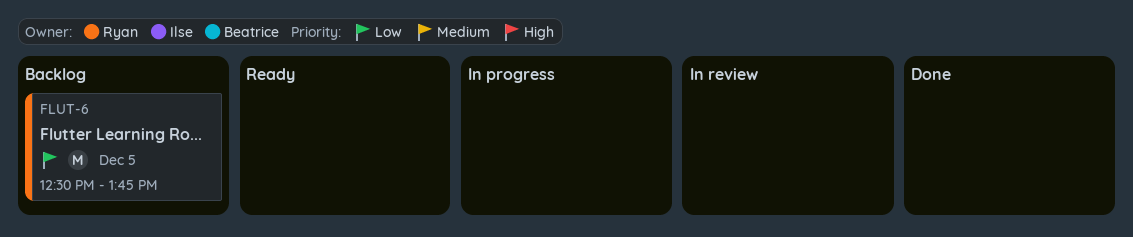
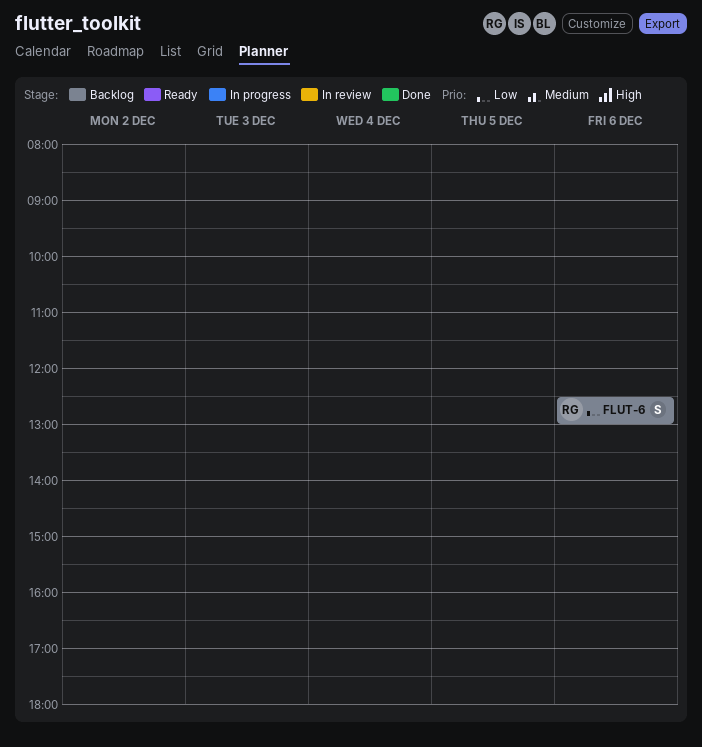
FLUT-6, estimate: M -> S
FLUT-6, day: Dec 5 -> Dec 6
FLUT-6, ends: 13:45 -> 13:00

